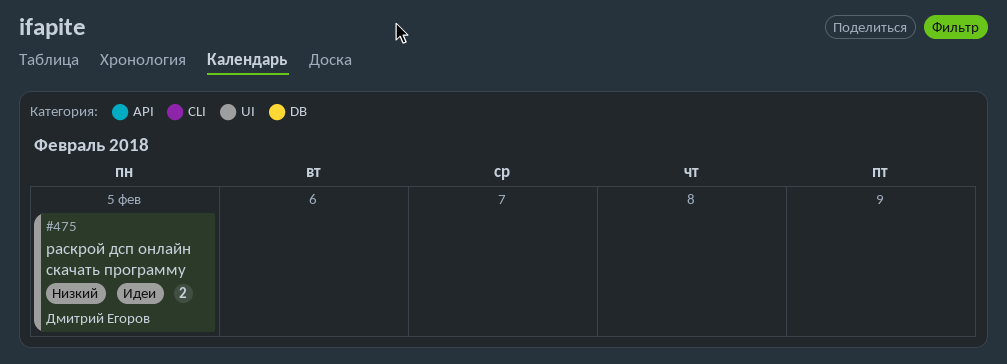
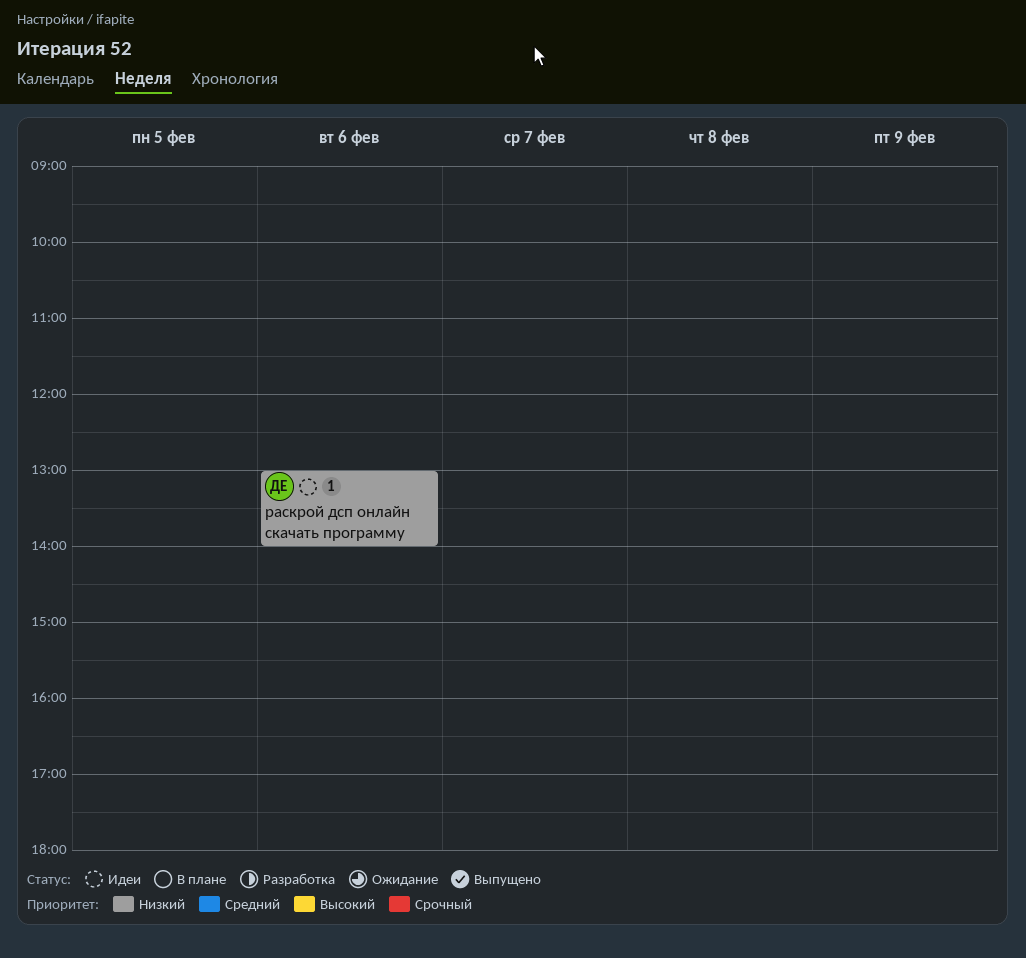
раскрой дсп онлайн скачать программу, estimate: 2 -> 1
раскрой дсп онлайн скачать программу, day: Feb 5 -> Feb 6

